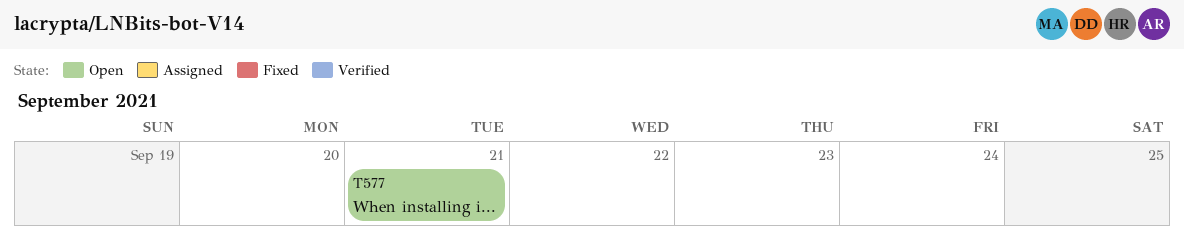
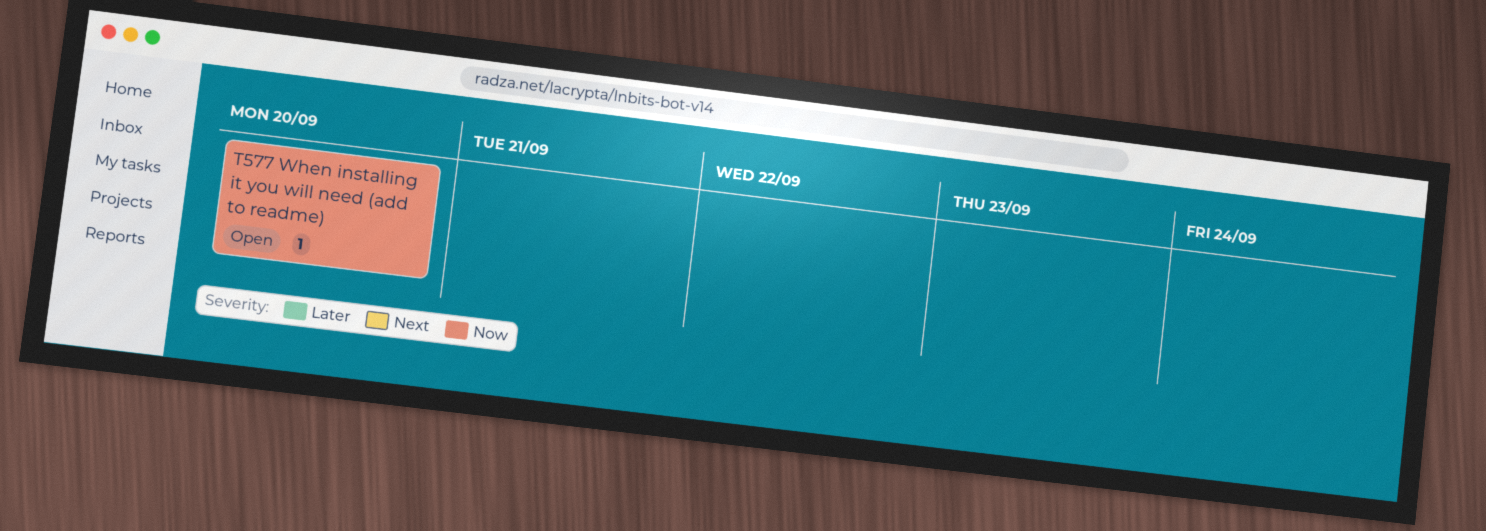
T577, due: Sep 21 -> Sep 20

